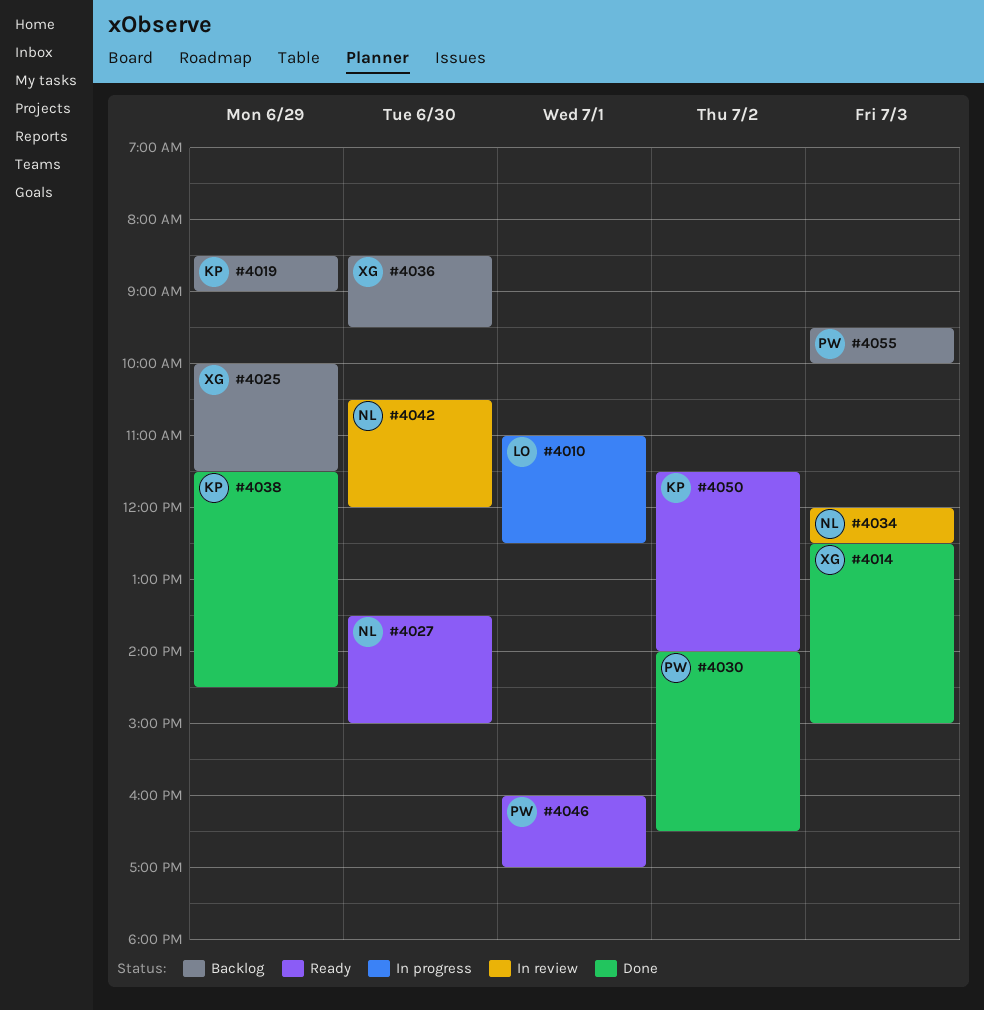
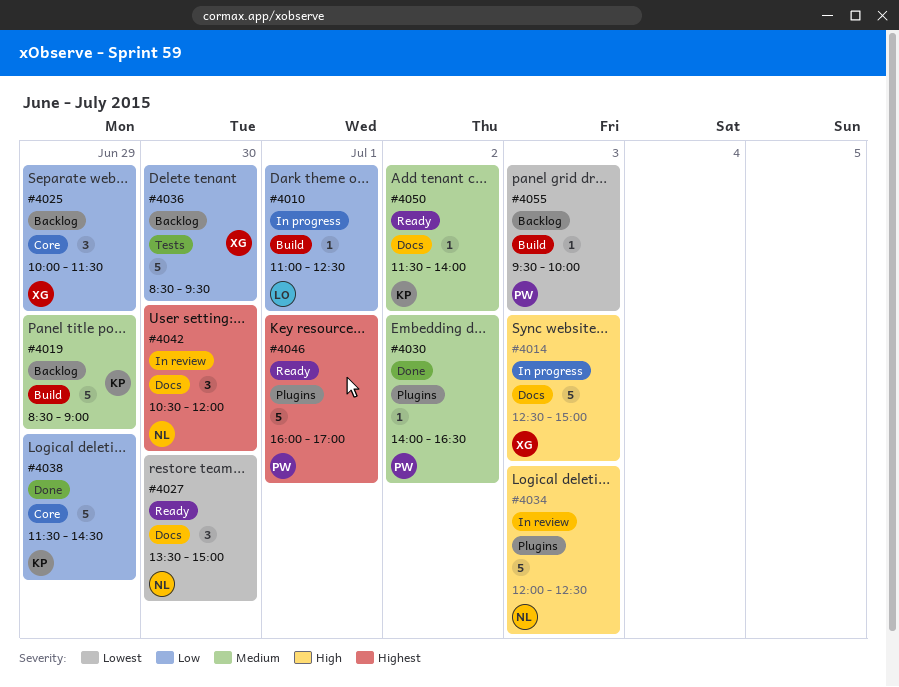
#4014, status: Done -> In progress

